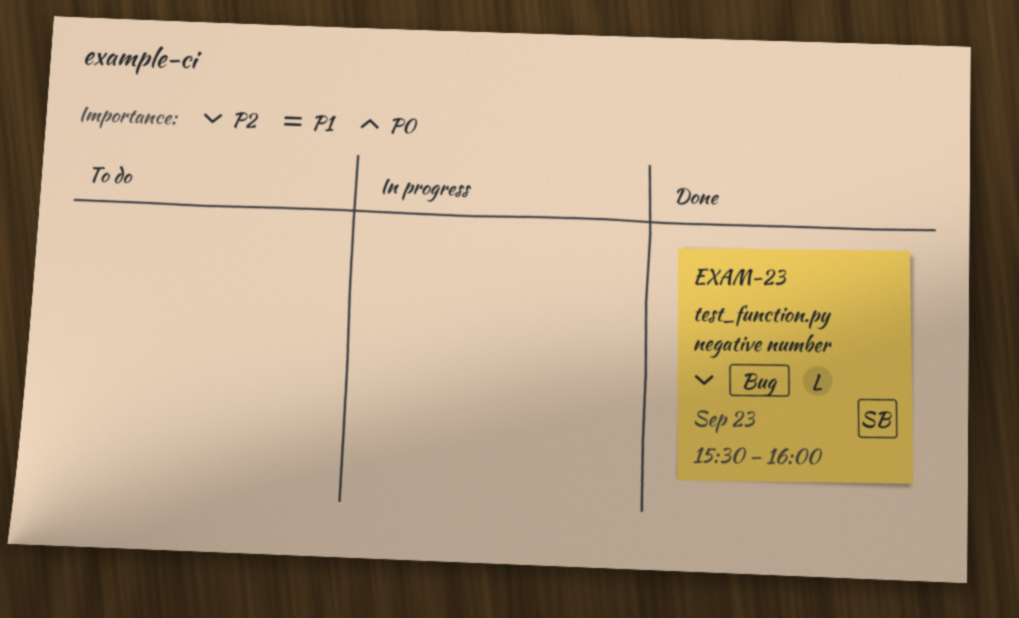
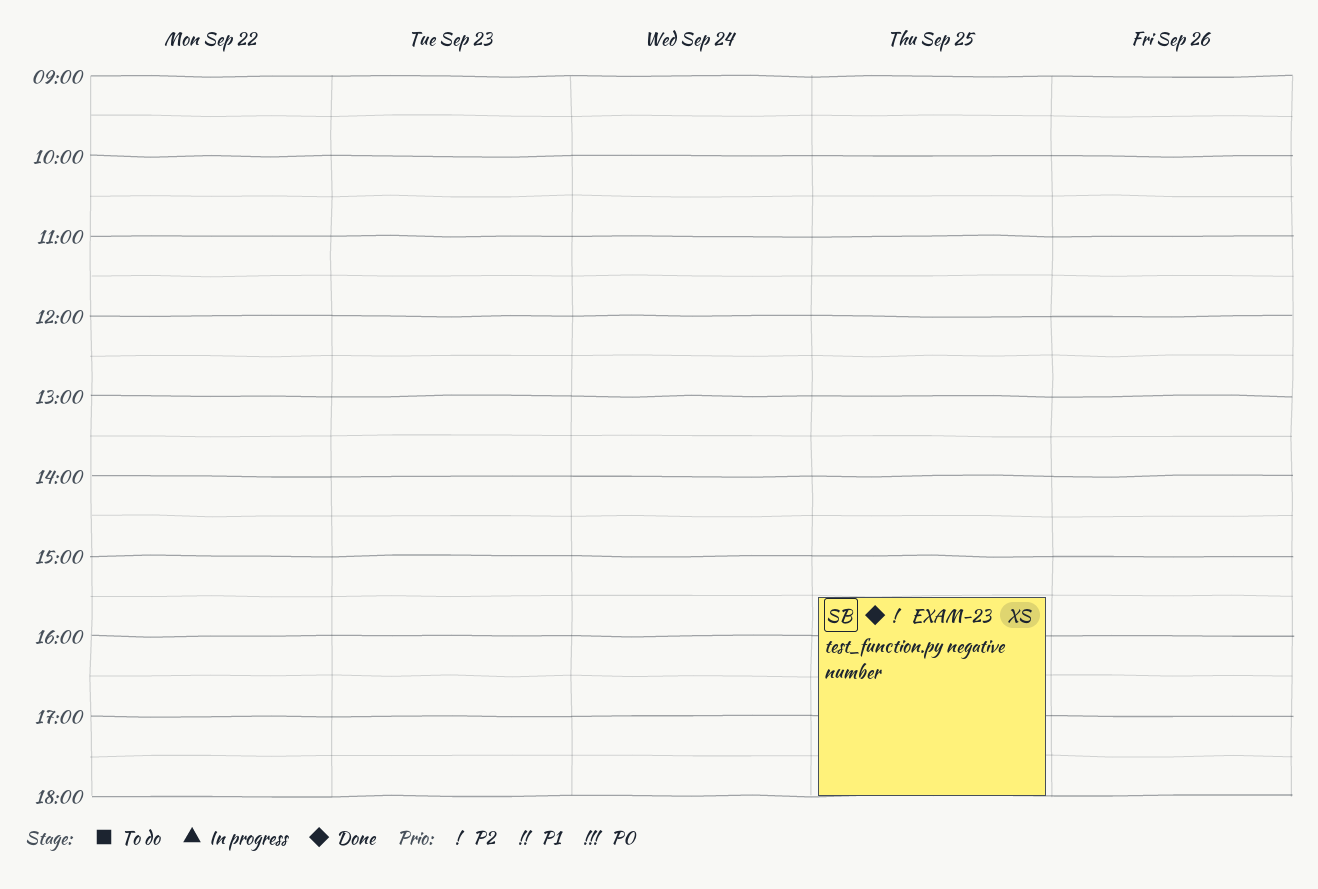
EXAM-23, estimate: L -> XS
EXAM-23, day: Sep 23 -> Sep 25
EXAM-23, ends: 16:00 -> 18:00

